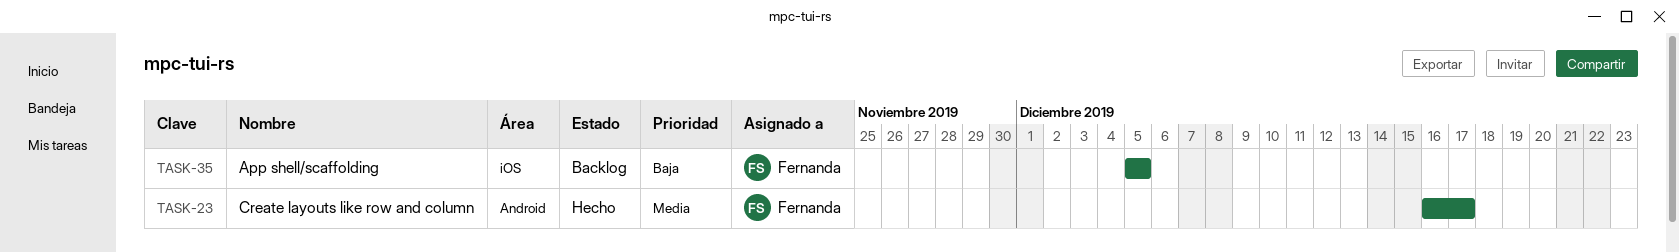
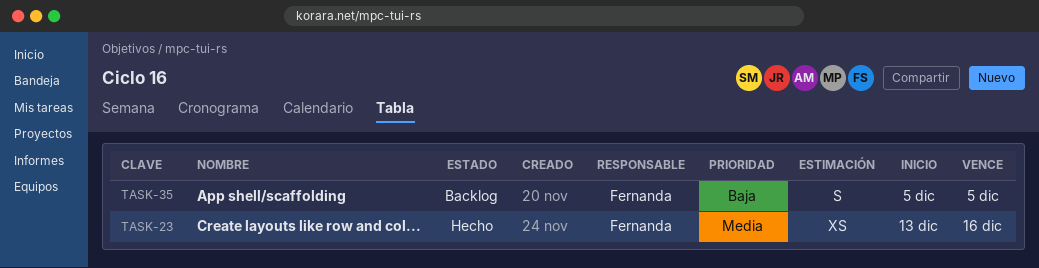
TASK-23, start: Dec 16 -> Dec 13
TASK-23, due: Dec 17 -> Dec 16

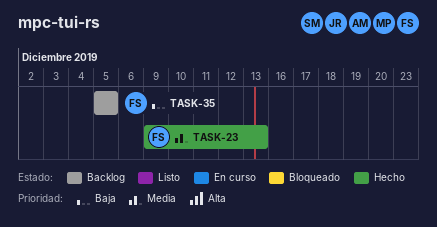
TASK-23, start: Dec 13 -> Dec 9
TASK-23, due: Dec 16 -> Dec 13

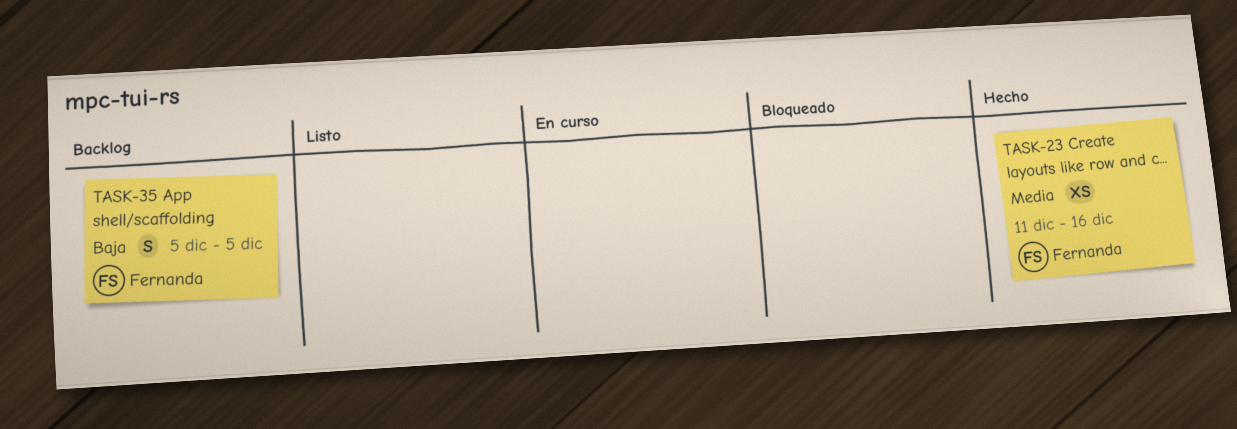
TASK-23, start: Dec 9 -> Dec 11
TASK-23, due: Dec 13 -> Dec 16

